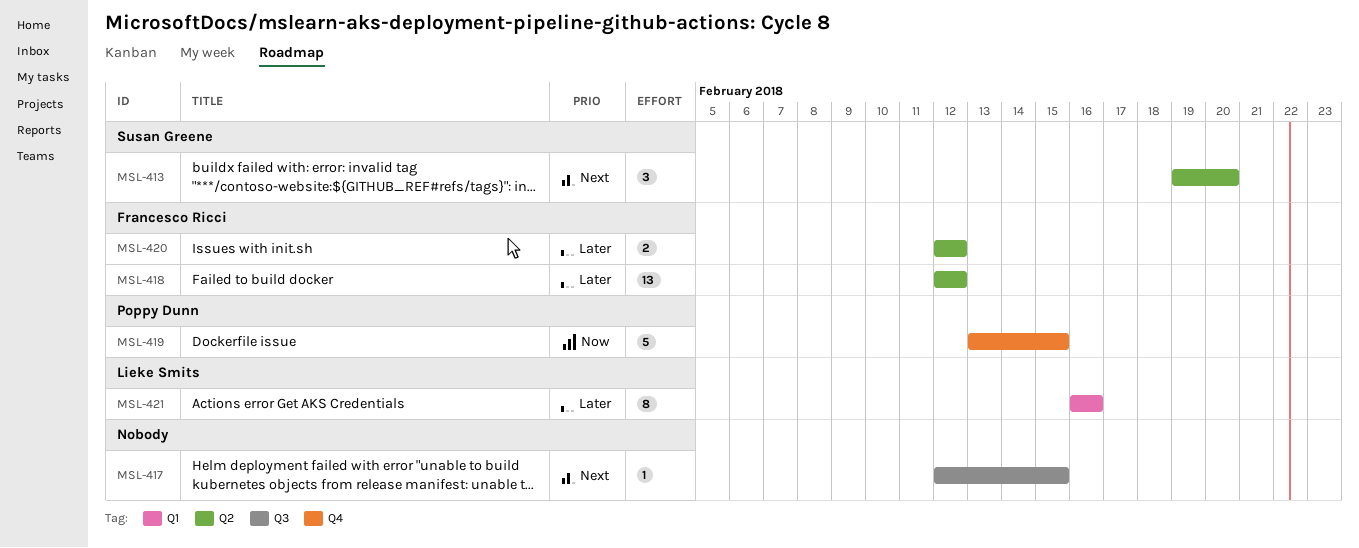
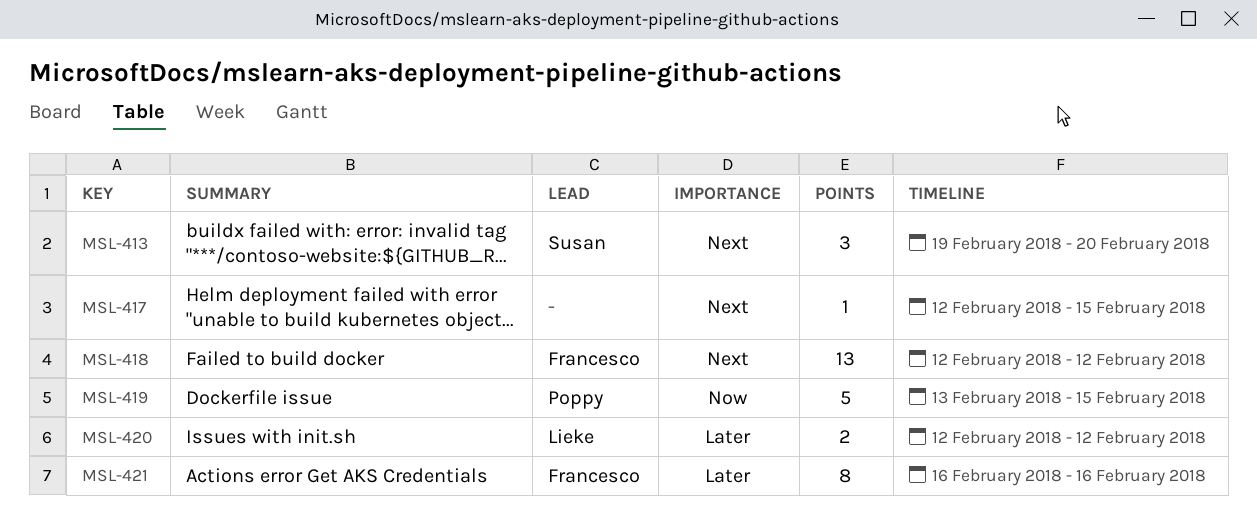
MSL-418, priority: Later -> Next
MSL-420, owner: Francesco Ricci -> Lieke Smits
MSL-421, owner: Lieke Smits -> Francesco Ricci

